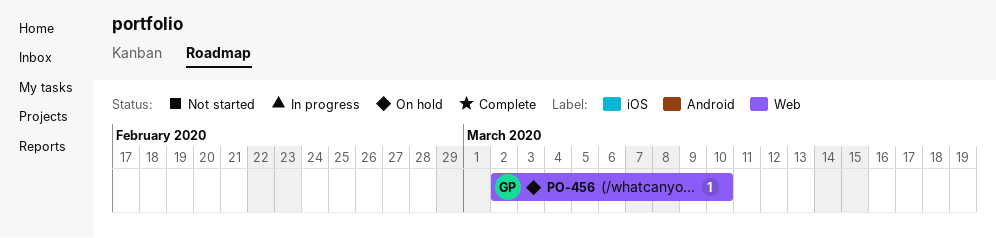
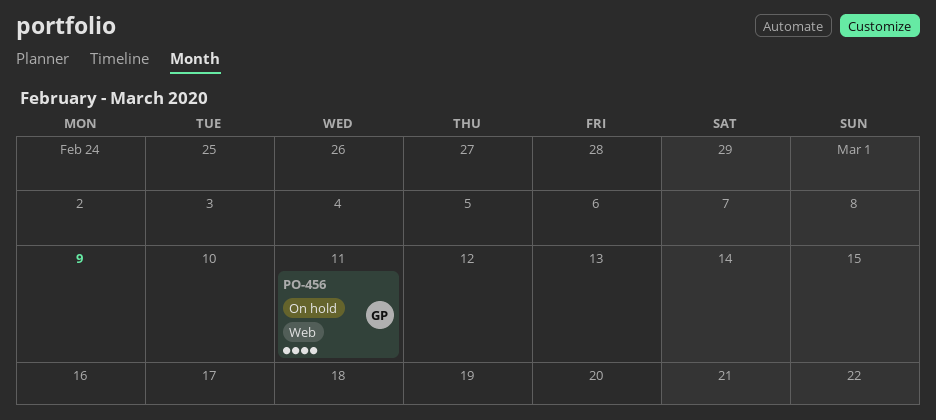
PO-456, estimate: 1 -> 4
PO-456, due: Mar 10 -> Mar 11

